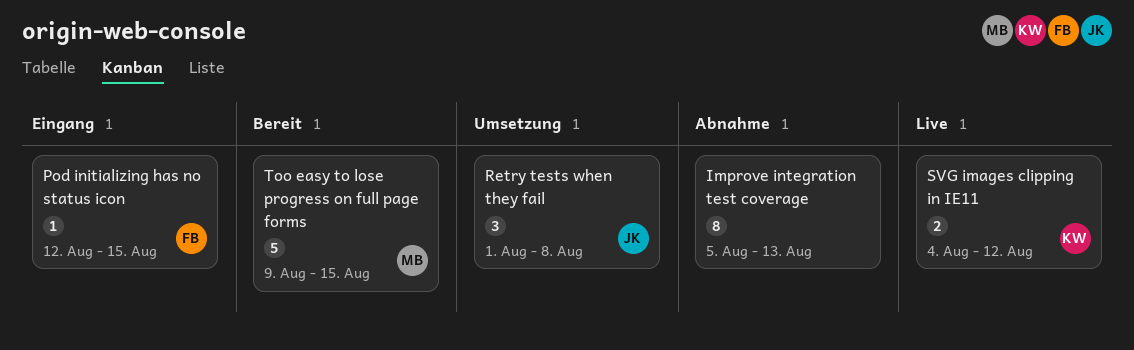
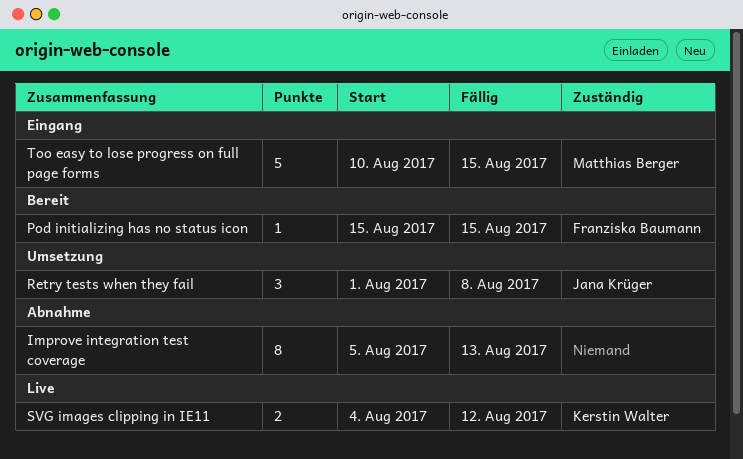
Pod initializing has no status icon, status: Eingang -> Bereit
Pod initializing has no status icon, start: Aug 12 -> Aug 15
Too easy to lose progress on full page forms, status: Bereit -> Eingang
Too easy to lose progress on full page forms, start: Aug 9 -> Aug 10

